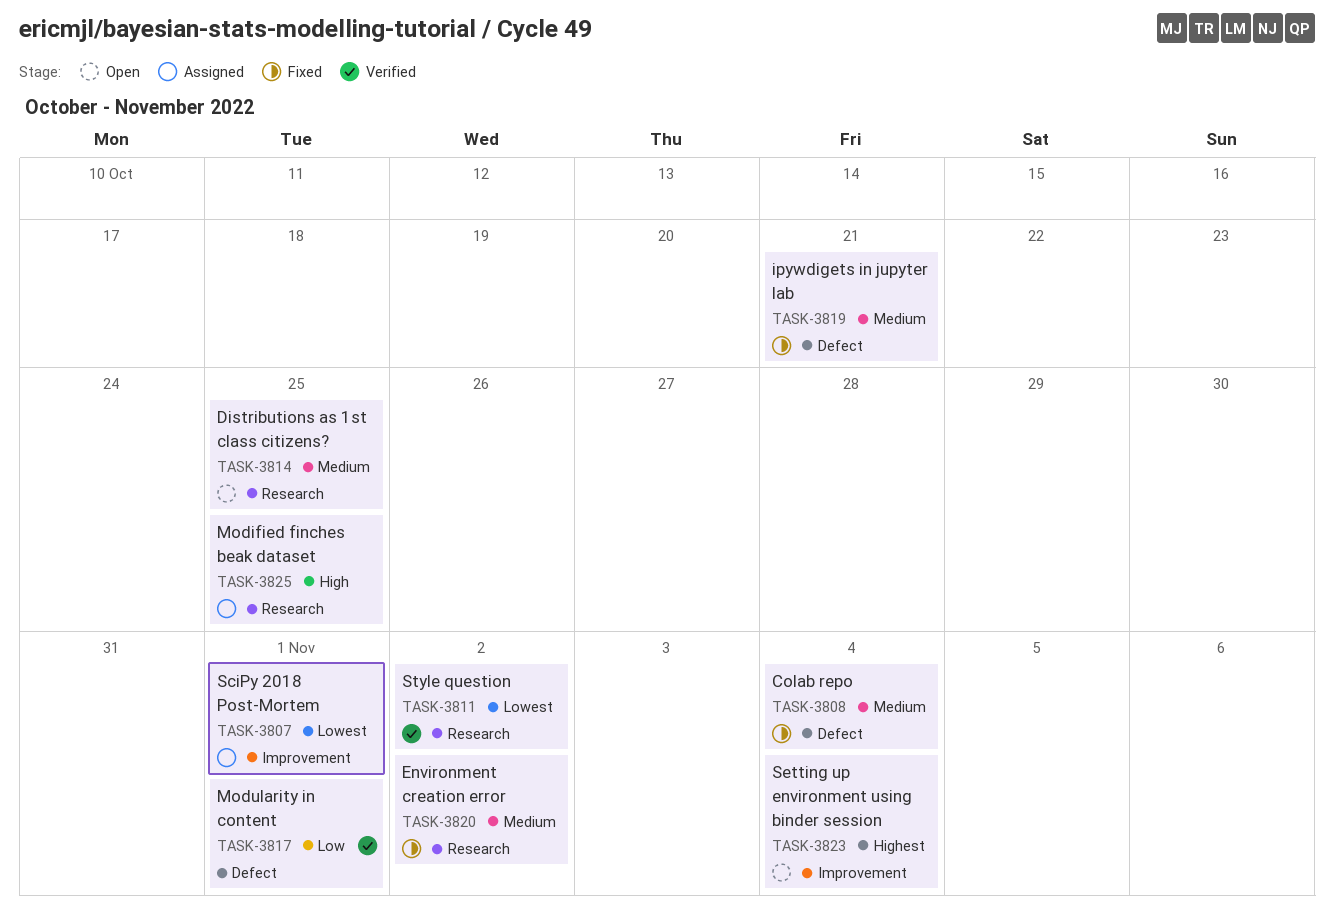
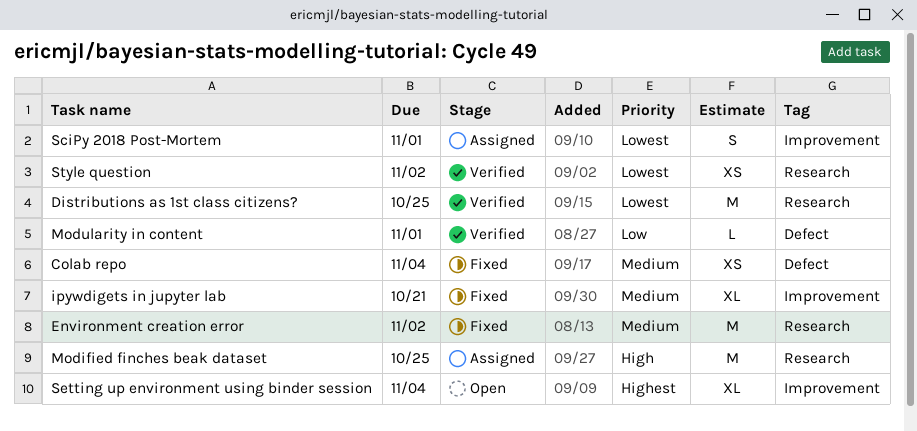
Distributions as 1st class citizens?, status: Open -> Verified
Distributions as 1st class citizens?, priority: Medium -> Lowest
ipywdigets in jupyter lab, label: Defect -> Improvement

